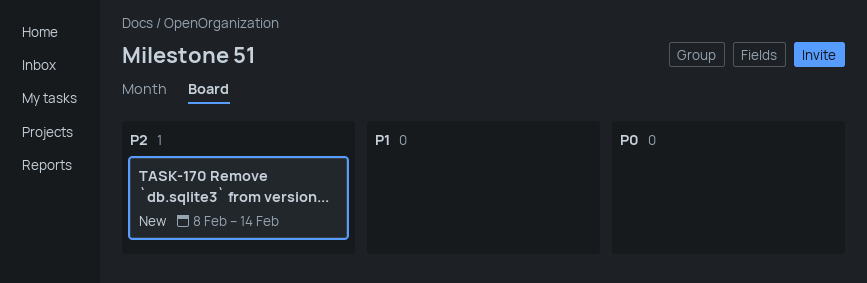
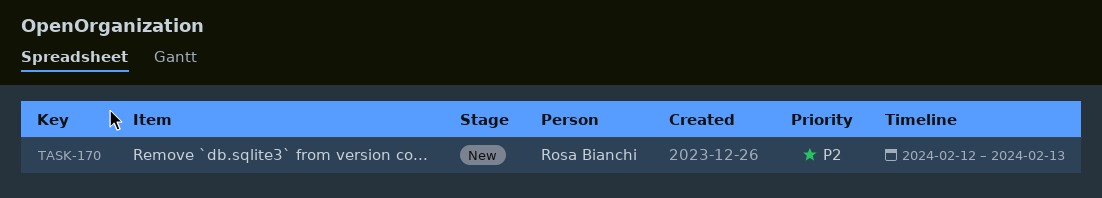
TASK-170, start: Feb 8 -> Feb 12
TASK-170, due: Feb 14 -> Feb 13

